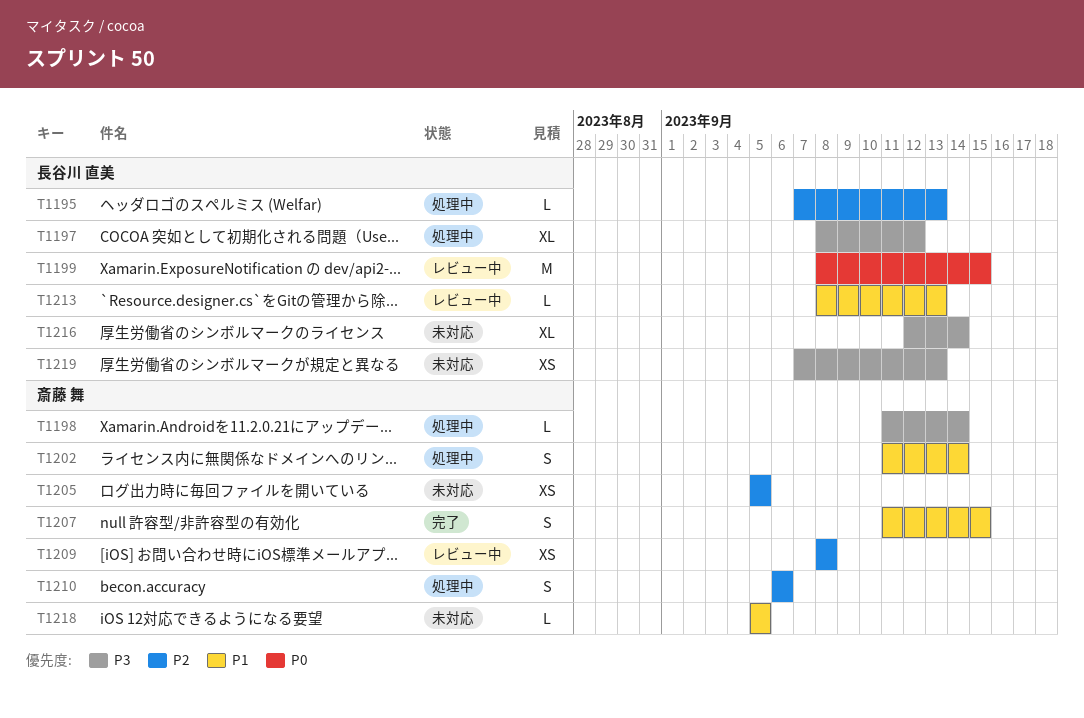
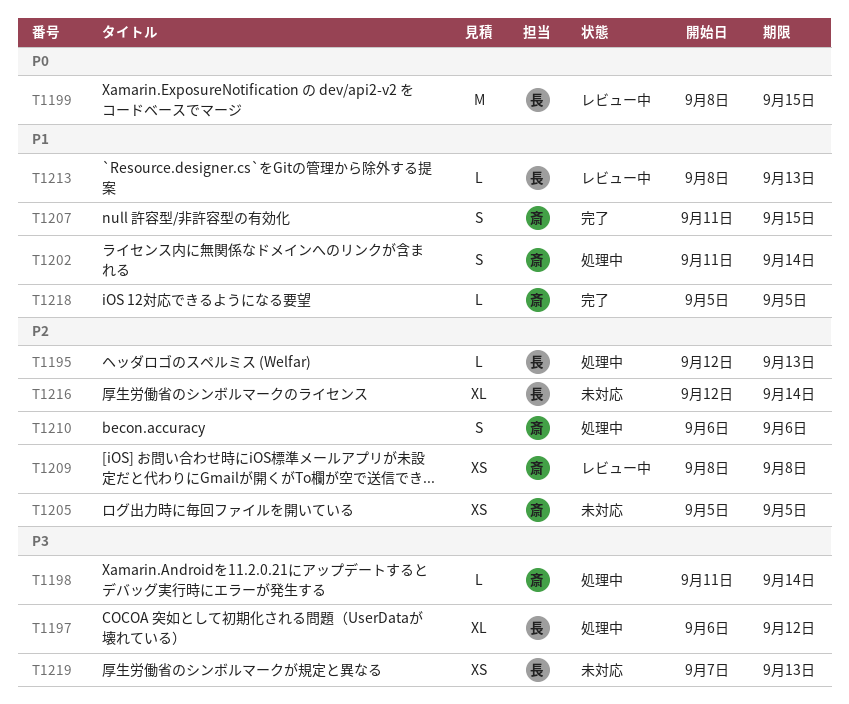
T1195, start: Sep 7 -> Sep 12
T1197, start: Sep 8 -> Sep 6
T1216, priority: P3 -> P2
T1218, status: 未対応 -> 完了

